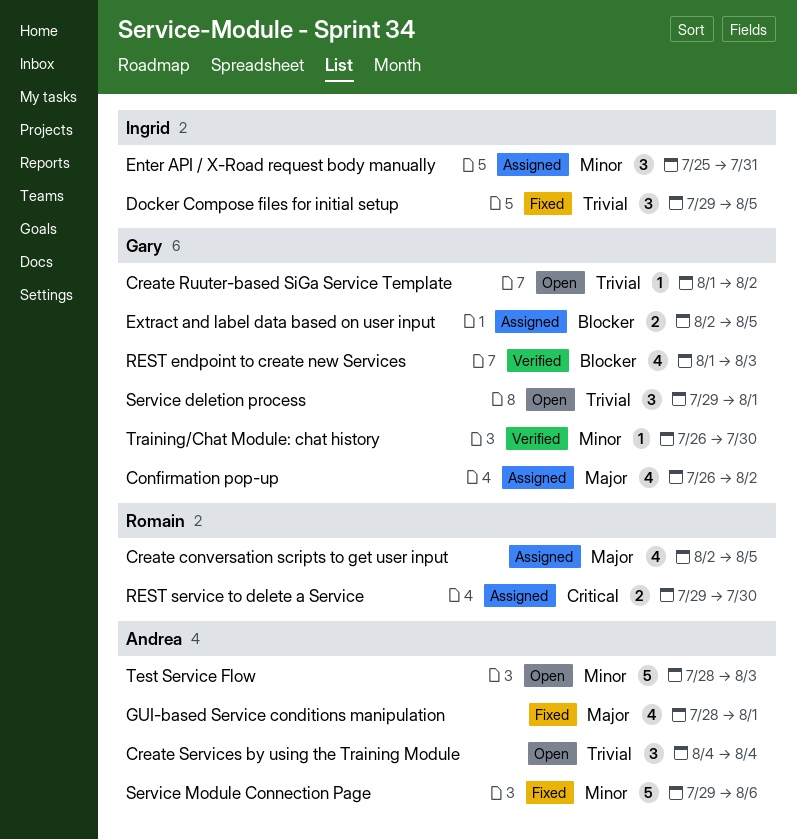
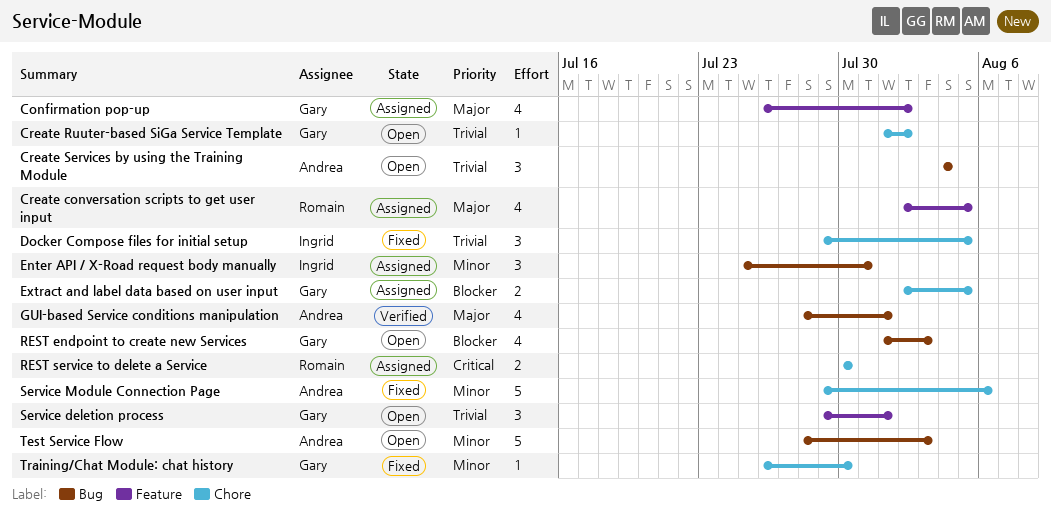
GUI-based Service conditions manipulation, status: Fixed -> Verified
REST endpoint to create new Services, status: Verified -> Open
REST service to delete a Service, start: Jul 29 -> Jul 30
Training/Chat Module: chat history, status: Verified -> Fixed

